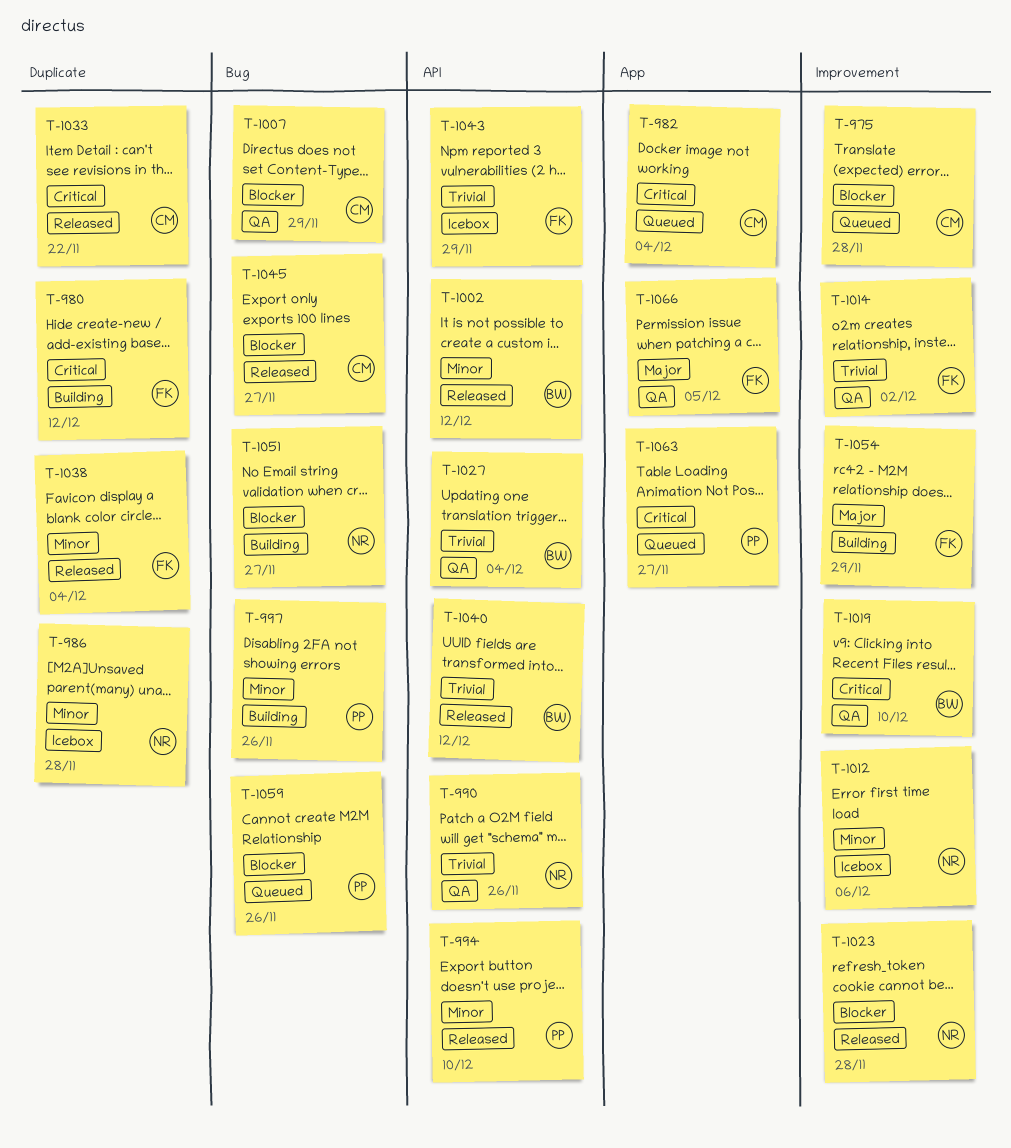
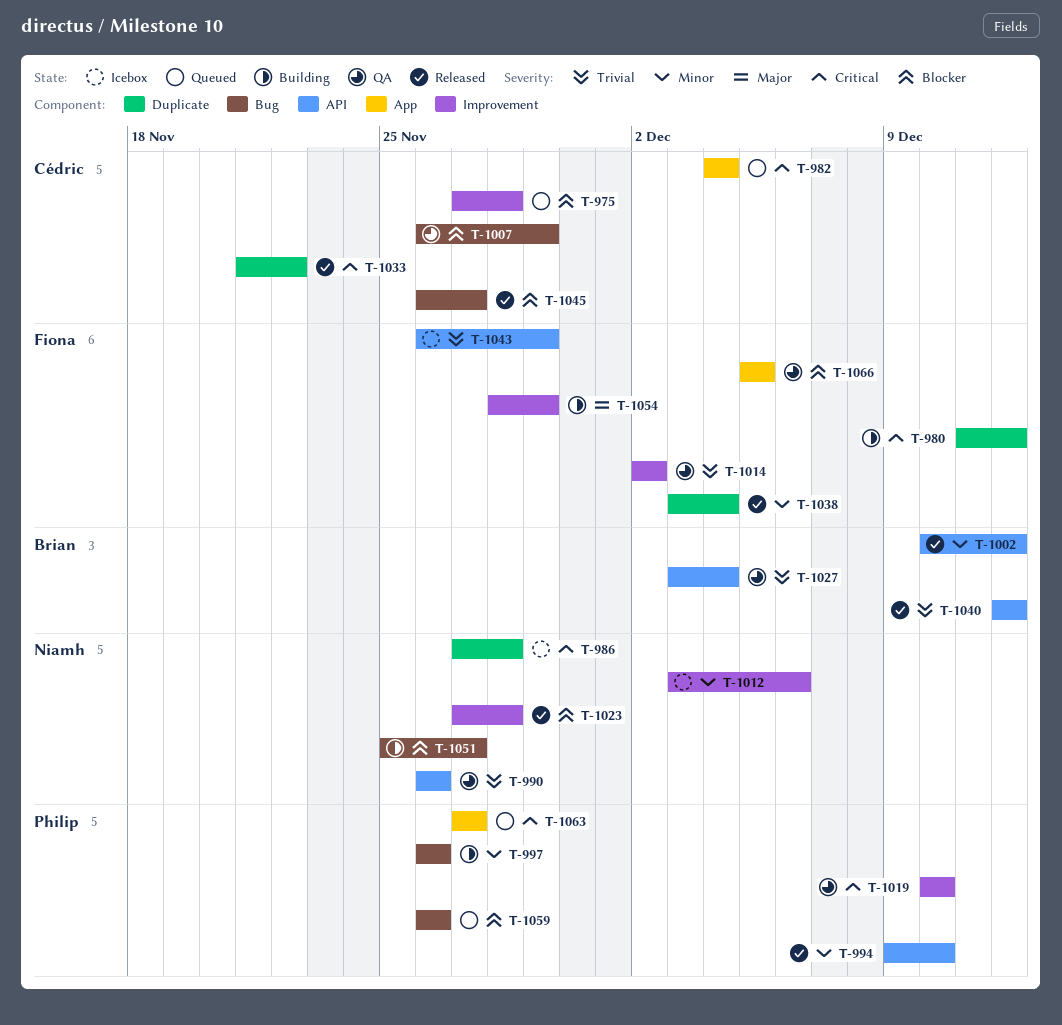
T-986, priority: Minor -> Critical
T-1019, owner: Brian -> Philip
T-1066, priority: Major -> Blocker

